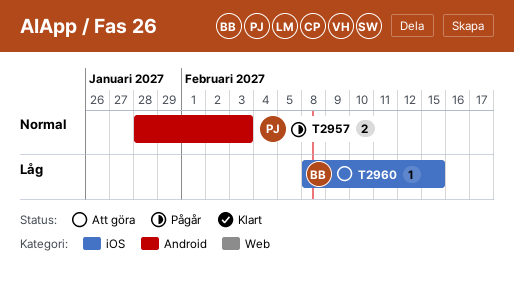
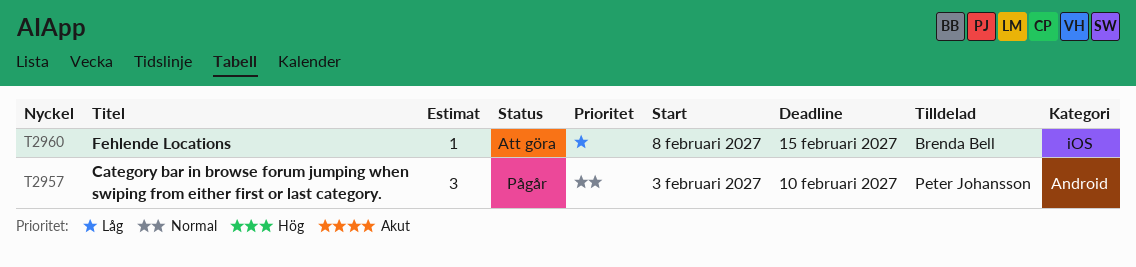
T2957, estimate: 2 -> 3
T2957, start: Jan 28 -> Feb 3
T2957, due: Feb 3 -> Feb 10

